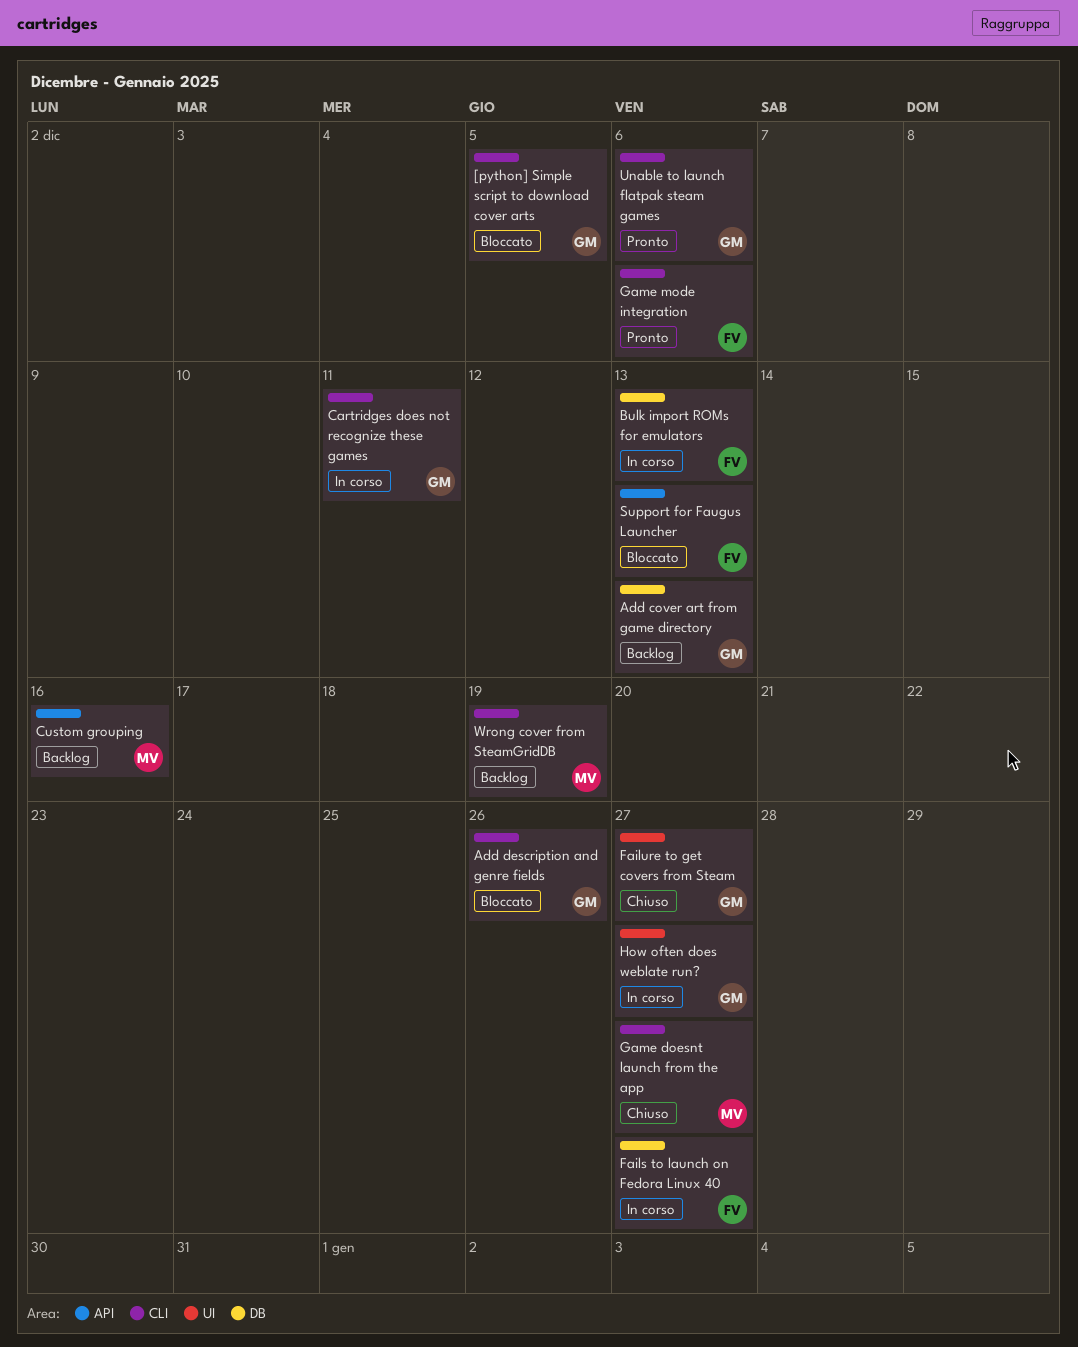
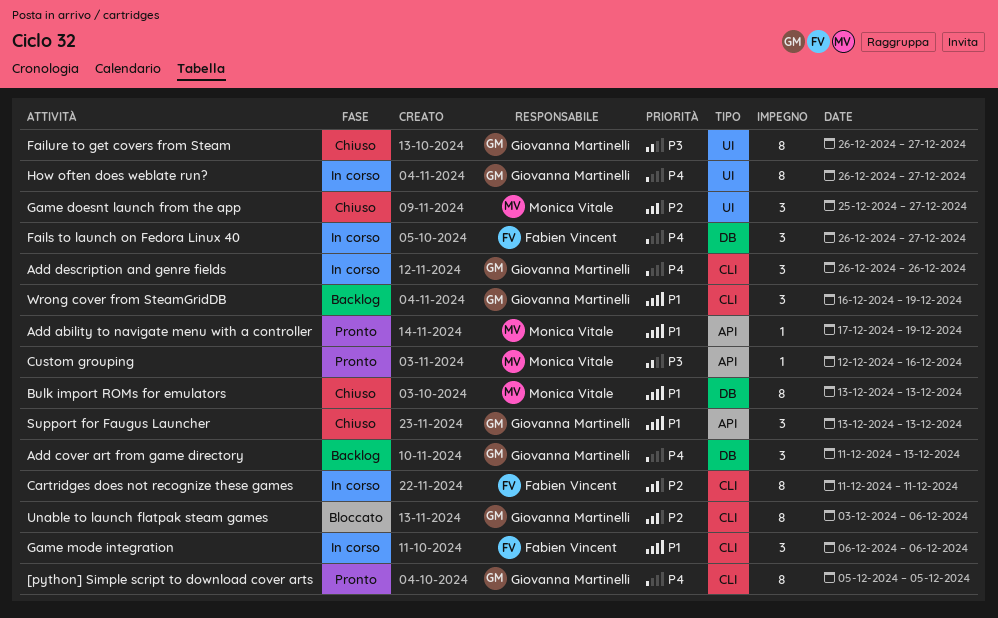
[python] Simple script to download cover arts, status: Bloccato -> Pronto
Add ability to navigate menu with a controller: none -> present
Add description and genre fields, status: Bloccato -> In corso
Bulk import ROMs for emulators, status: In corso -> Chiuso
Bulk import ROMs for emulators, owner: Fabien Vincent -> Monica Vitale
Cartridges does not recognize these games, owner: Giovanna Martinelli -> Fabien Vincent
Custom grouping, status: Backlog -> Pronto
Game doesnt launch from the app, label: CLI -> UI
Game mode integration, status: Pronto -> In corso
Support for Faugus Launcher, status: Bloccato -> Chiuso
Support for Faugus Launcher, owner: Fabien Vincent -> Giovanna Martinelli
Unable to launch flatpak steam games, status: Pronto -> Bloccato
Wrong cover from SteamGridDB, owner: Monica Vitale -> Giovanna Martinelli

